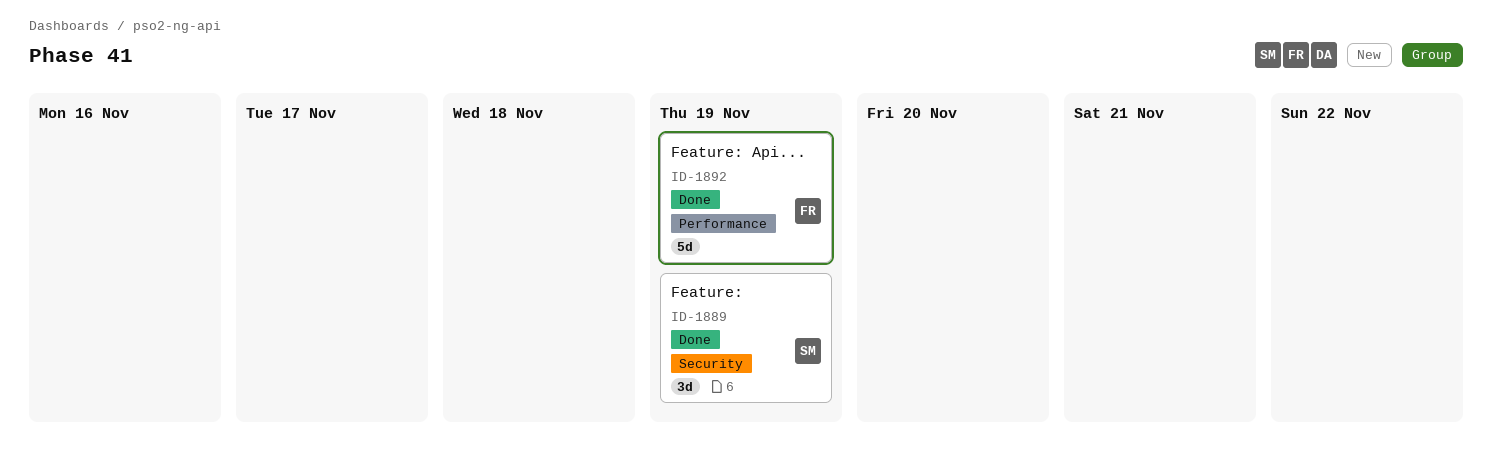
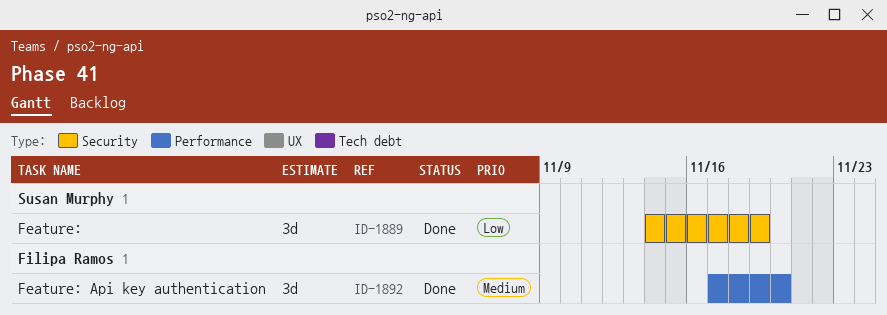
ID-1892, estimate: 5d -> 3d
ID-1892, due: Nov 19 -> Nov 20

